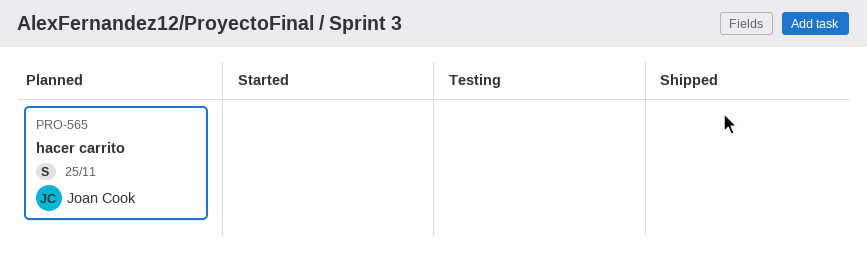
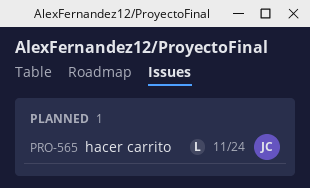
PRO-565, estimate: S -> L
PRO-565, due: Nov 25 -> Nov 24

